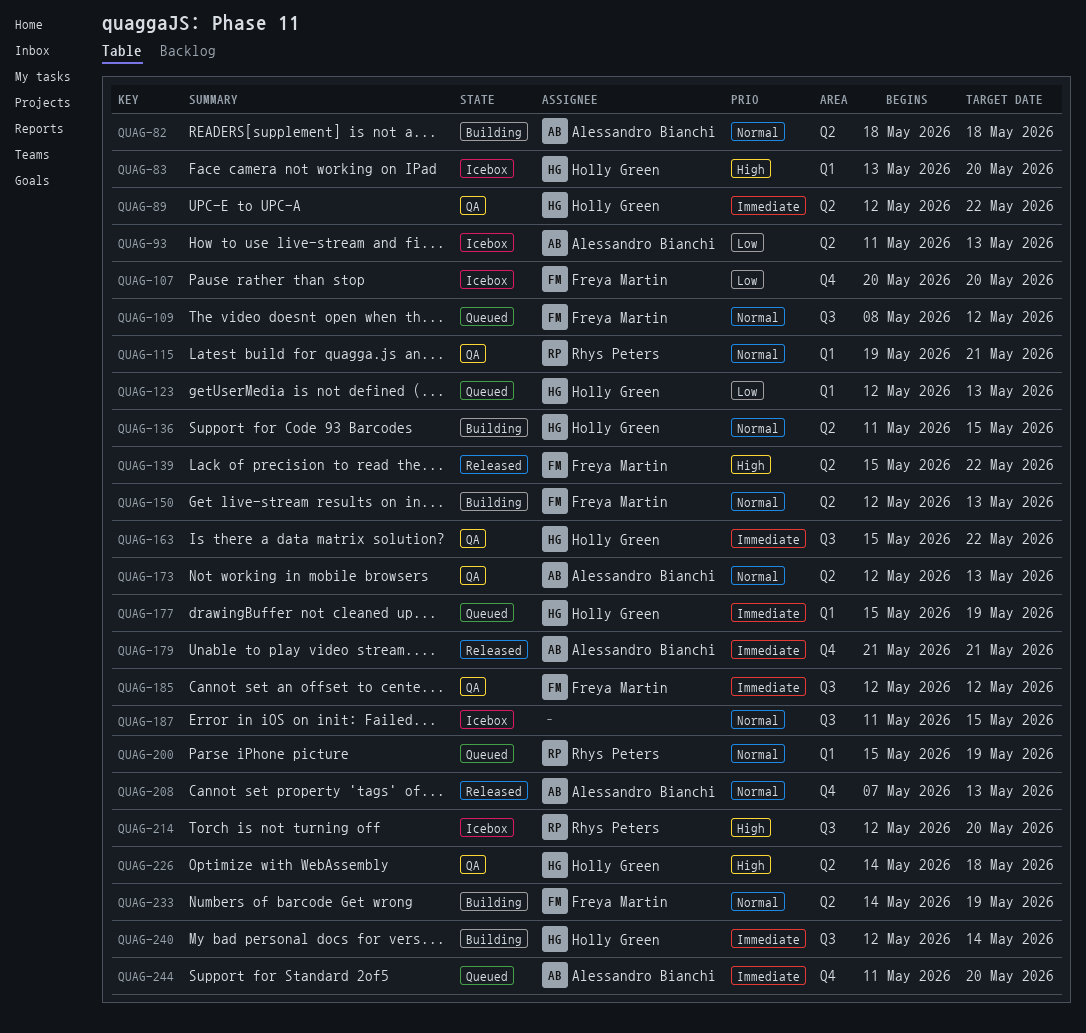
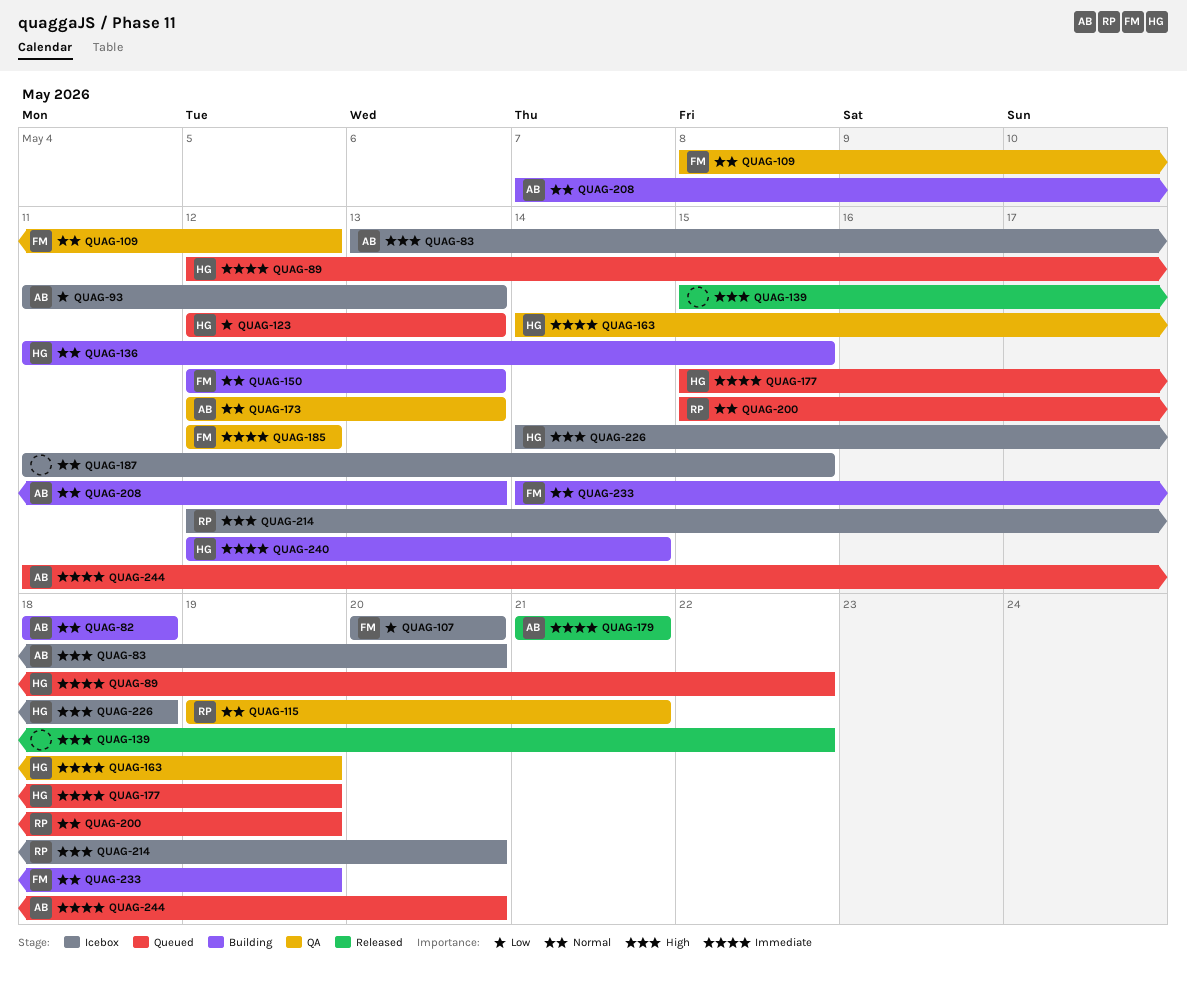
QUAG-83, owner: Holly Green -> Alessandro Bianchi
QUAG-89, status: QA -> Queued
QUAG-109, status: Queued -> QA
QUAG-139, owner: Freya Martin -> none
QUAG-163, start: May 15 -> May 14
QUAG-163, due: May 22 -> May 19
QUAG-208, status: Released -> Building
QUAG-226, status: QA -> Icebox

